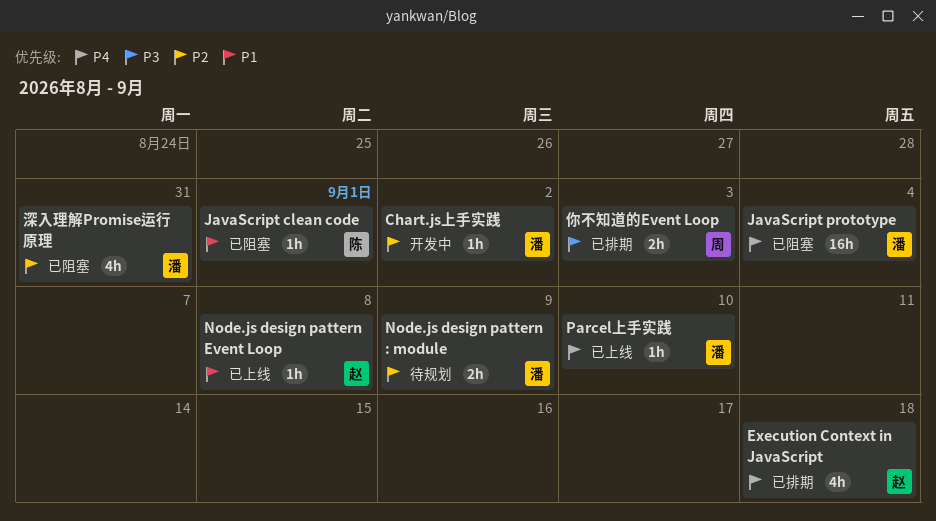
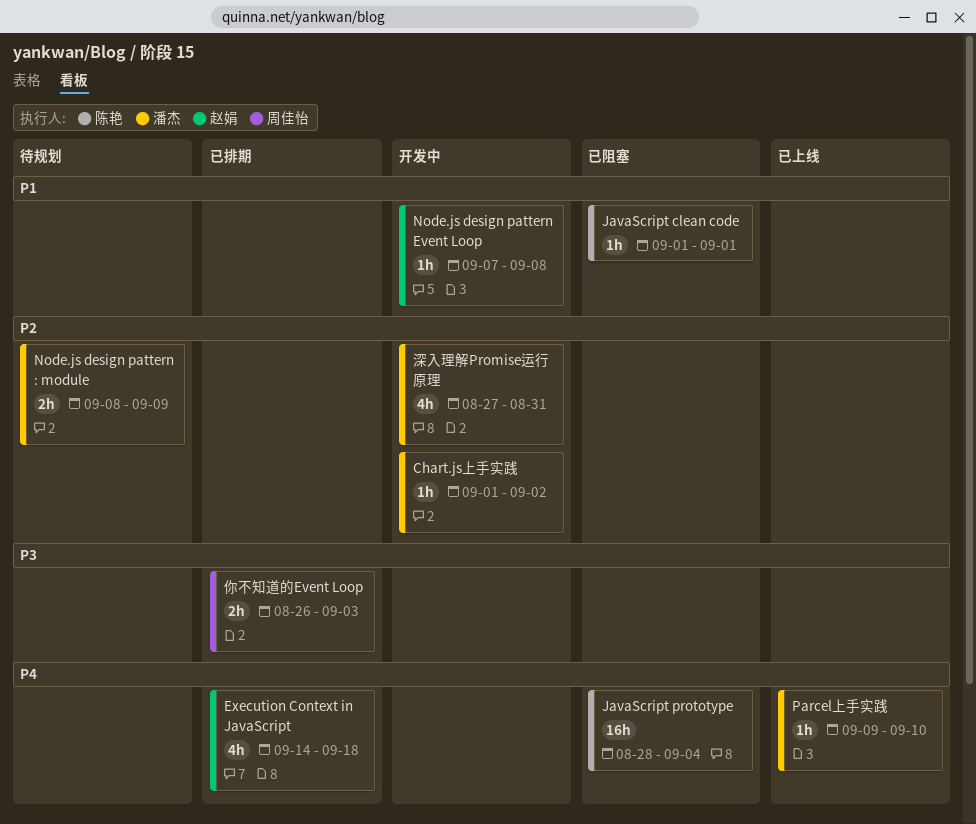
JavaScript prototype, owner: 潘杰 -> 陈艳
Node.js design pattern Event Loop, status: 已上线 -> 开发中
深入理解Promise运行原理, status: 已阻塞 -> 开发中

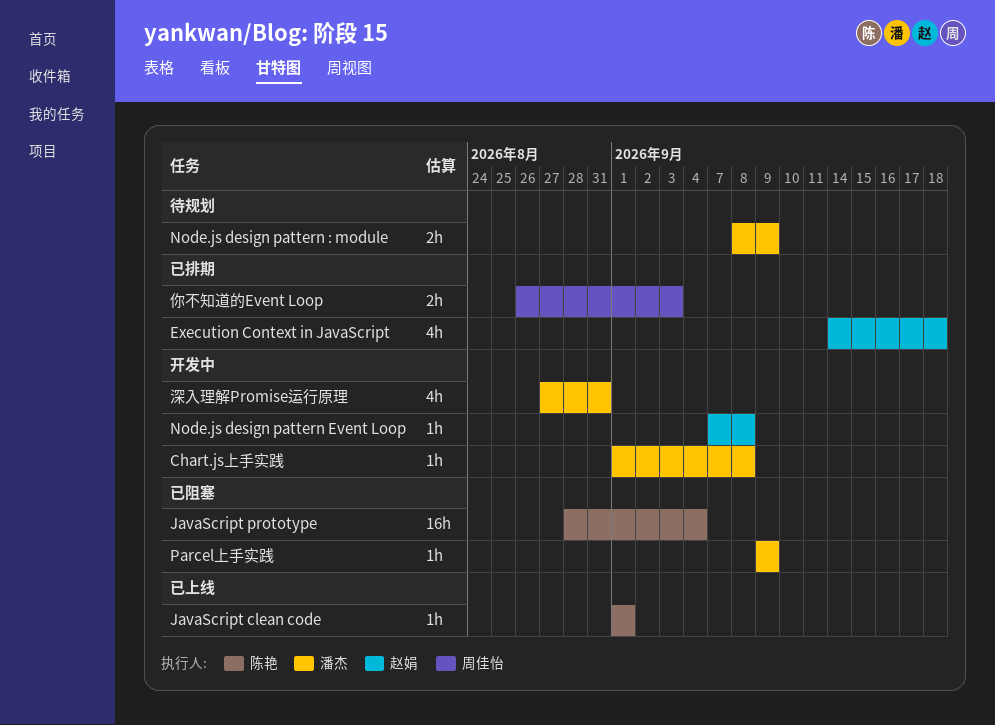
Chart.js上手实践, due: Sep 2 -> Sep 8
JavaScript clean code, status: 已阻塞 -> 已上线
Parcel上手实践, status: 已上线 -> 已阻塞
Parcel上手实践, due: Sep 10 -> Sep 9

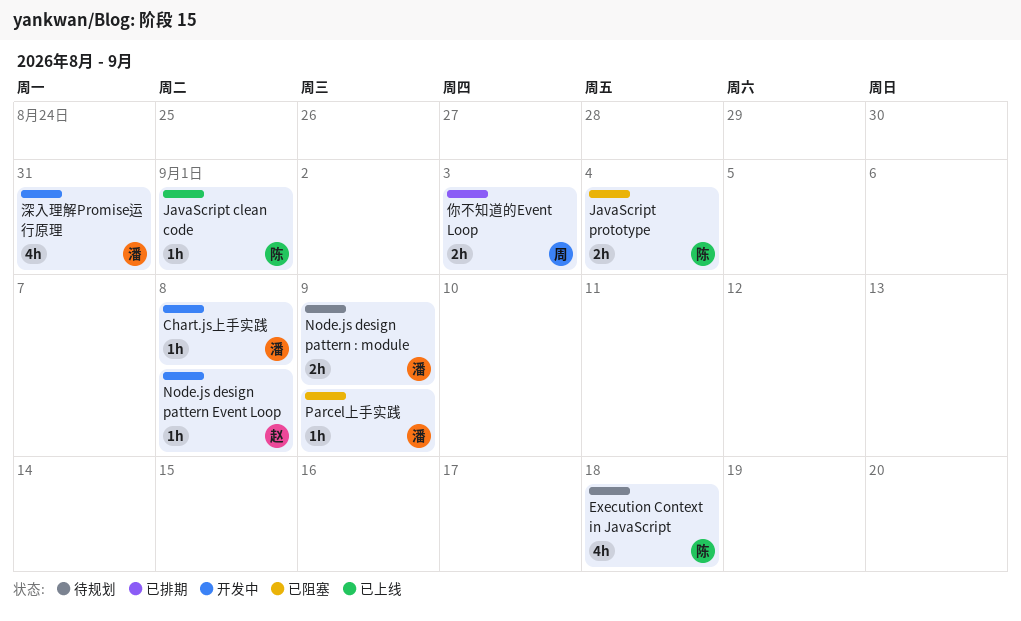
Execution Context in JavaScript, status: 已排期 -> 待规划
Execution Context in JavaScript, owner: 赵娟 -> 陈艳
JavaScript prototype, estimate: 16h -> 2h

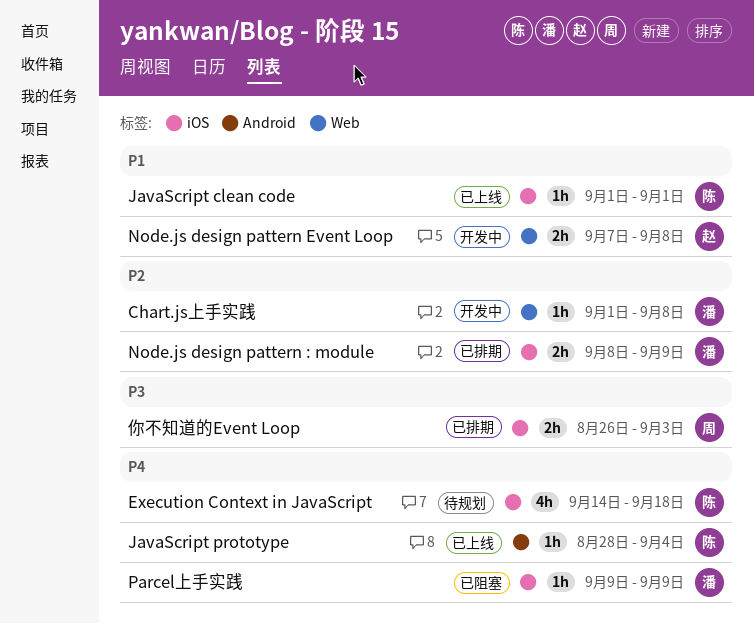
JavaScript prototype, status: 已阻塞 -> 已上线
JavaScript prototype, estimate: 2h -> 1h
Node.js design pattern : module, status: 待规划 -> 已排期
Node.js design pattern Event Loop, estimate: 1h -> 2h
深入理解Promise运行原理: present -> none

